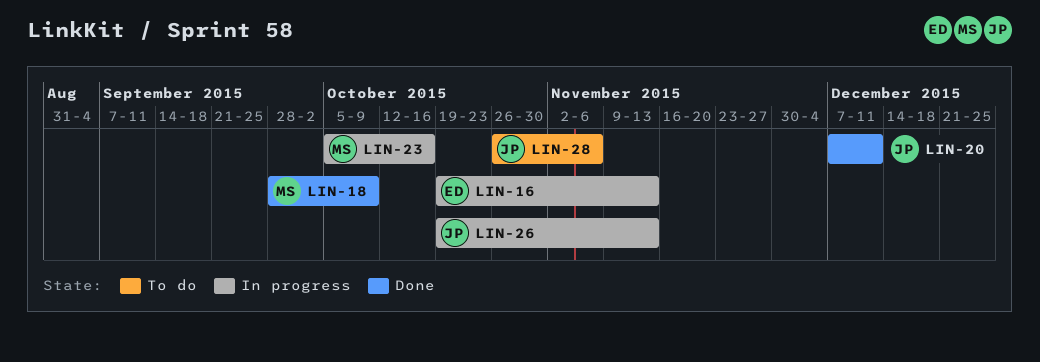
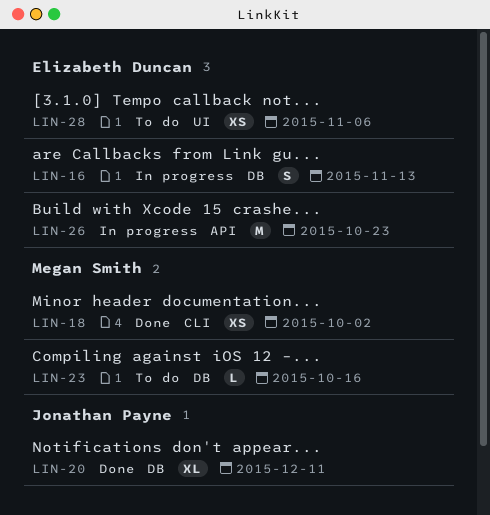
LIN-18, due: Oct 9 -> Oct 2
LIN-23, status: In progress -> To do
LIN-26, owner: Jonathan Payne -> Elizabeth Duncan
LIN-26, due: Nov 13 -> Oct 23
LIN-28, owner: Jonathan Payne -> Elizabeth Duncan

